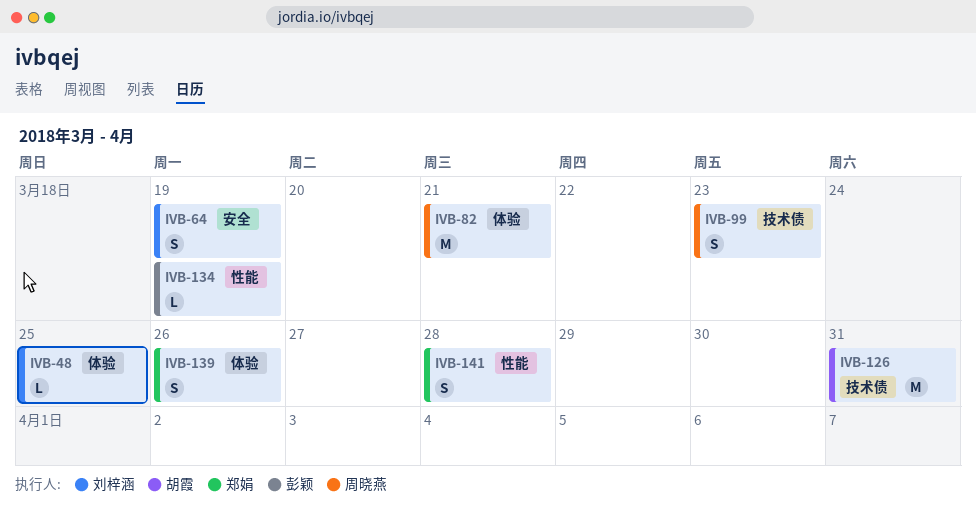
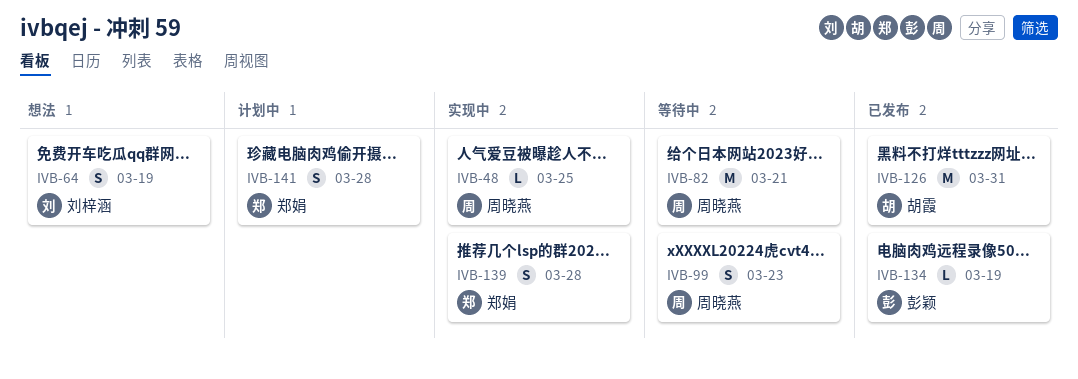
IVB-48, owner: 刘梓涵 -> 周晓燕
IVB-139, due: Mar 26 -> Mar 28

